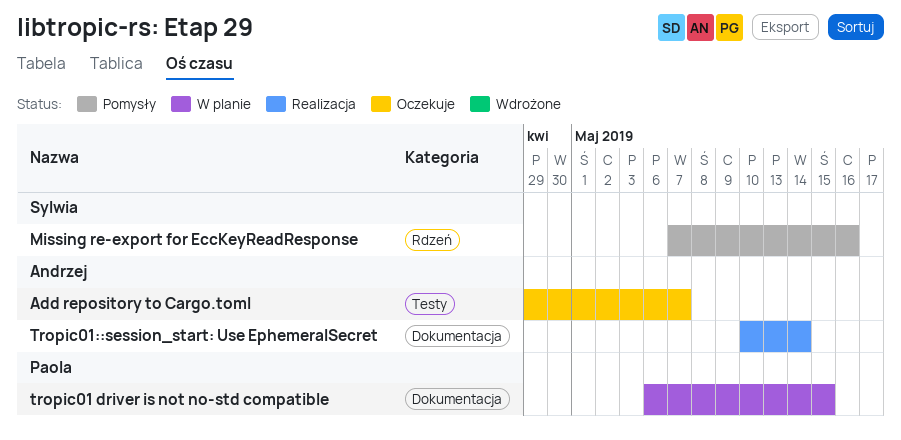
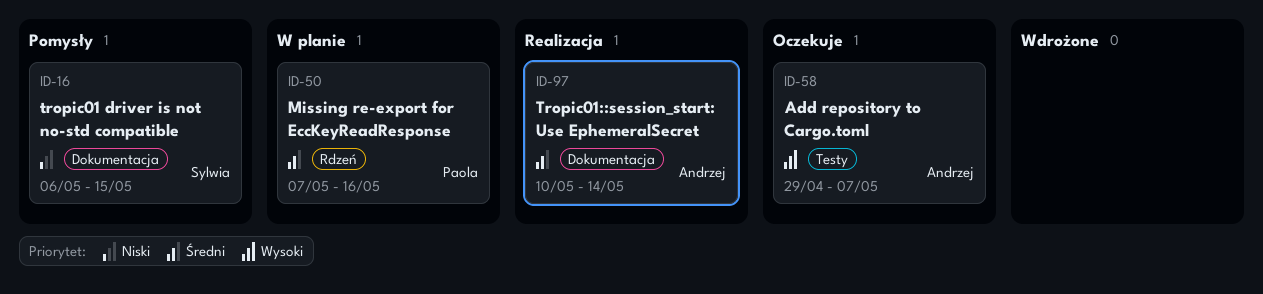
Missing re-export for EccKeyReadResponse, status: Pomysły -> W planie
Missing re-export for EccKeyReadResponse, owner: Sylwia -> Paola
tropic01 driver is not no-std compatible, status: W planie -> Pomysły
tropic01 driver is not no-std compatible, owner: Paola -> Sylwia

